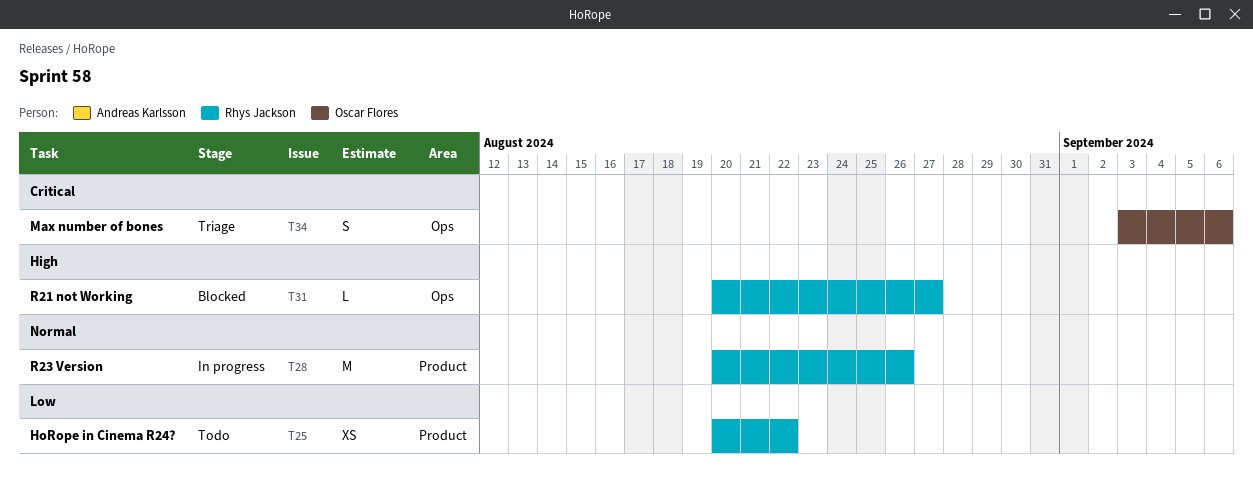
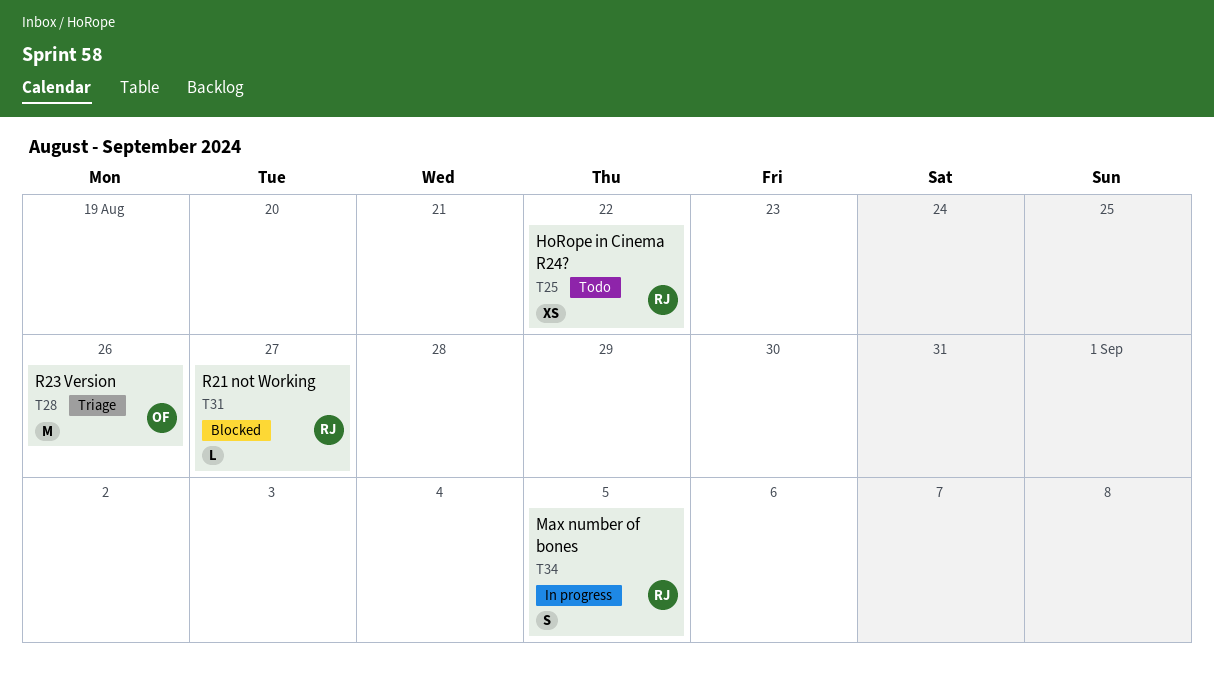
T28, status: In progress -> Triage
T28, owner: Rhys Jackson -> Oscar Flores
T34, status: Triage -> In progress
T34, owner: Oscar Flores -> Rhys Jackson
T34, due: Sep 6 -> Sep 5

